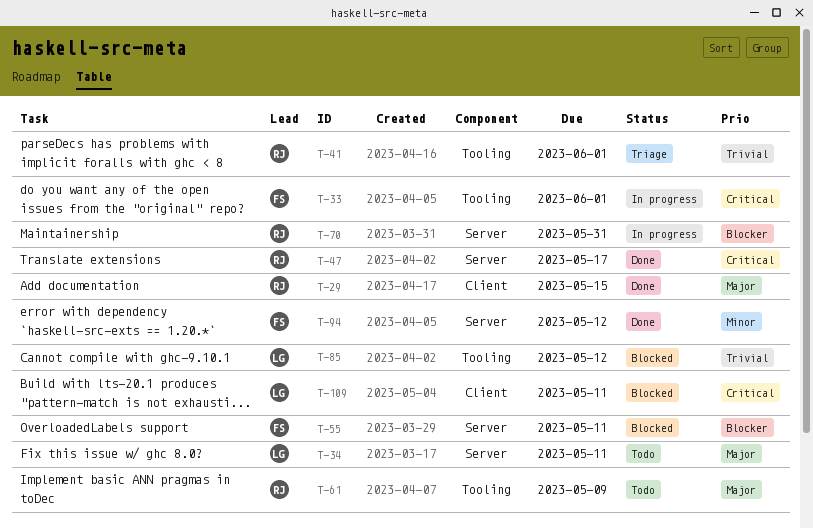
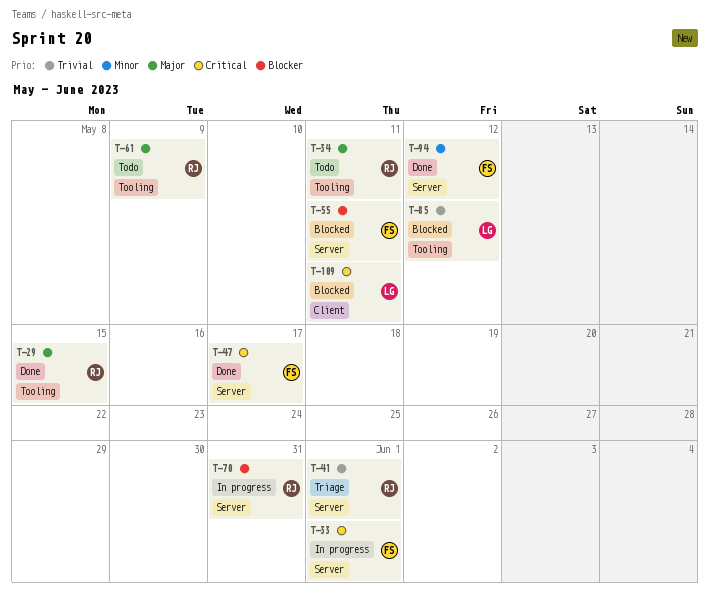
T-29, label: Client -> Tooling
T-33, label: Tooling -> Server
T-34, owner: LG -> RJ
T-34, label: Server -> Tooling
T-41, label: Tooling -> Server
T-47, owner: RJ -> FS

